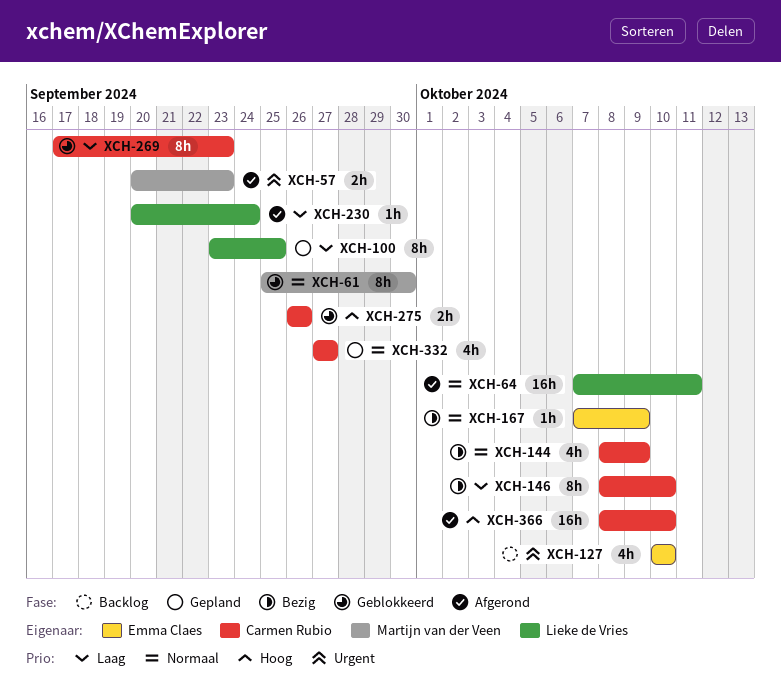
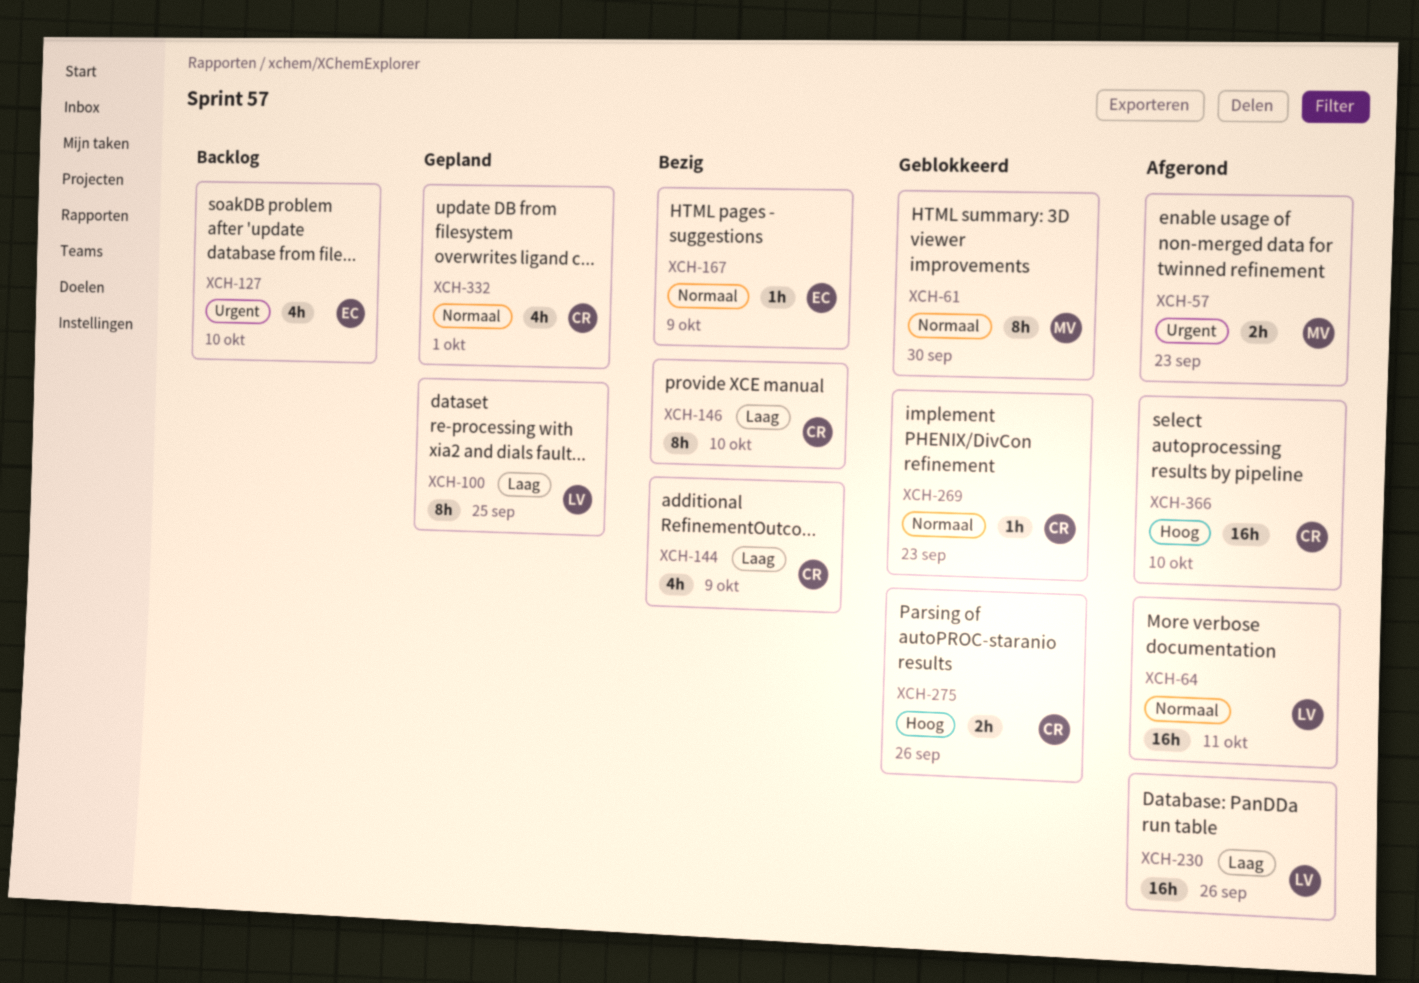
XCH-144, priority: Normaal -> Laag
XCH-230, estimate: 1h -> 16h
XCH-230, due: Sep 24 -> Sep 26
XCH-269, priority: Laag -> Normaal
XCH-269, estimate: 8h -> 1h
XCH-332, due: Sep 27 -> Oct 1

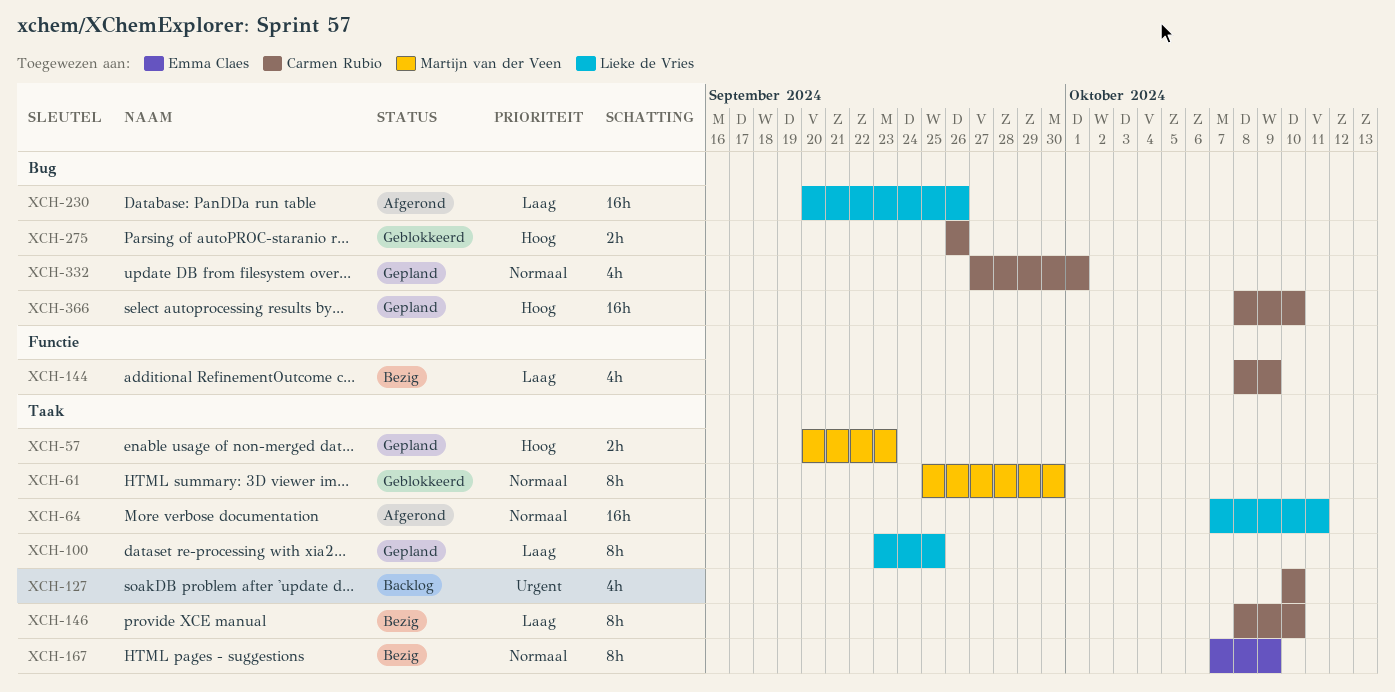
XCH-57, status: Afgerond -> Gepland
XCH-57, priority: Urgent -> Hoog
XCH-127, owner: Emma Claes -> Carmen Rubio
XCH-167, estimate: 1h -> 8h
XCH-269: present -> none
XCH-366, status: Afgerond -> Gepland

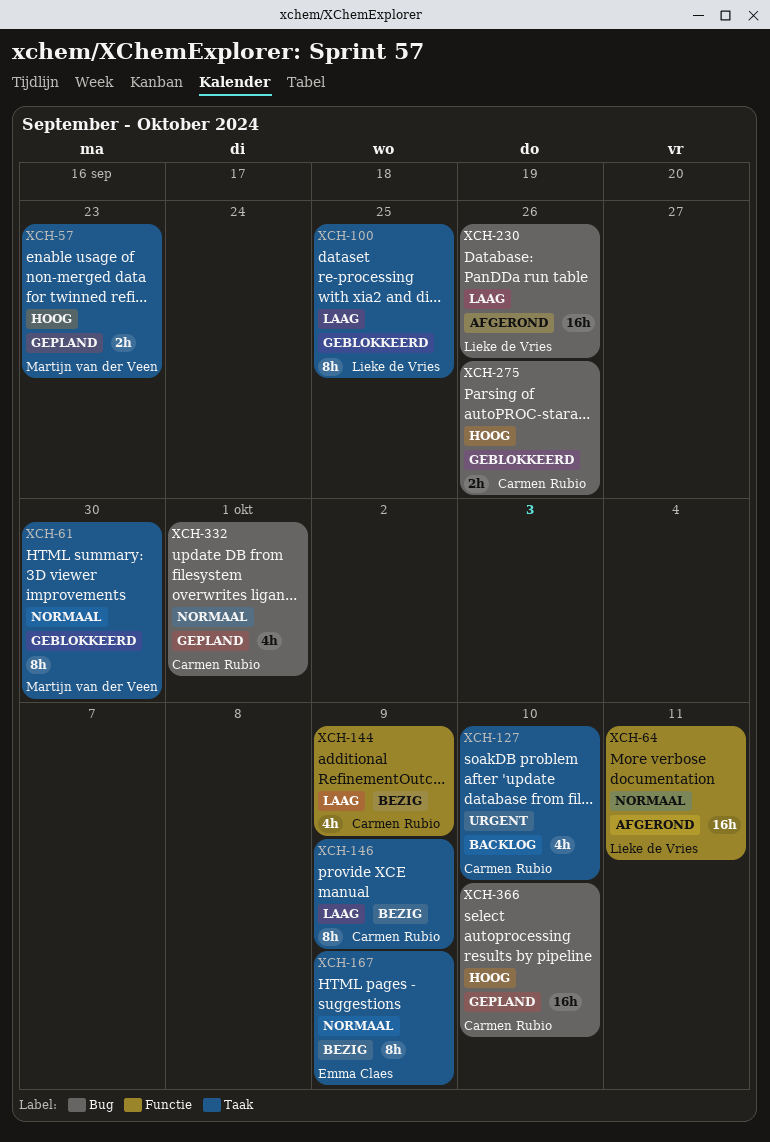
XCH-64, label: Taak -> Functie
XCH-100, status: Gepland -> Geblokkeerd
XCH-146, due: Oct 10 -> Oct 9

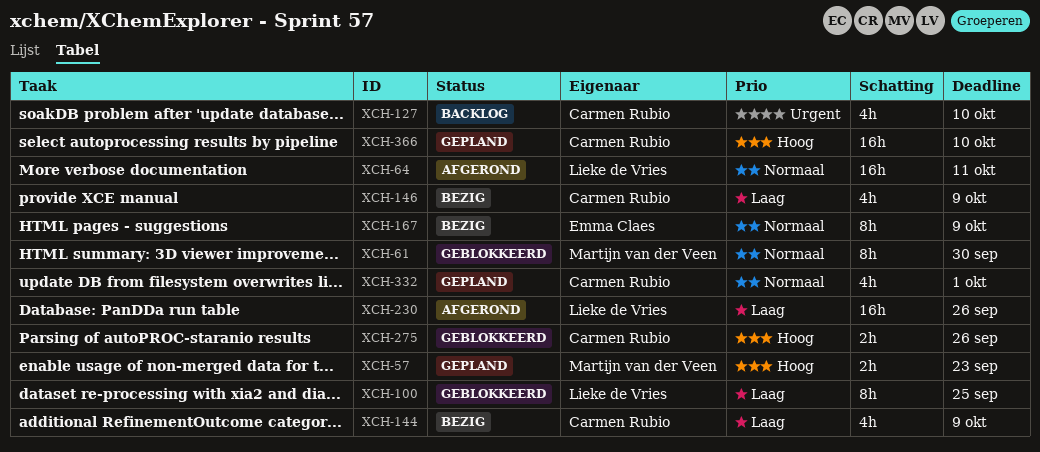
XCH-146, estimate: 8h -> 4h

